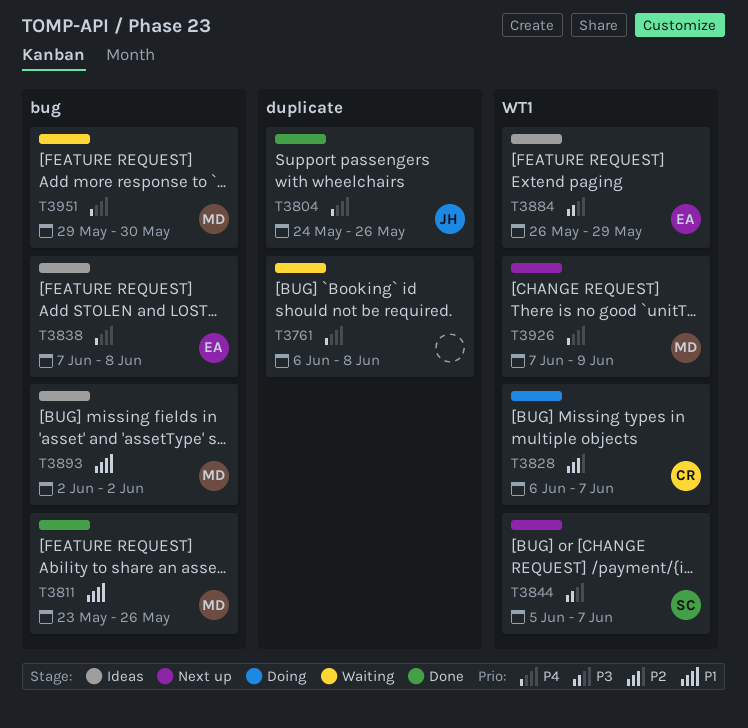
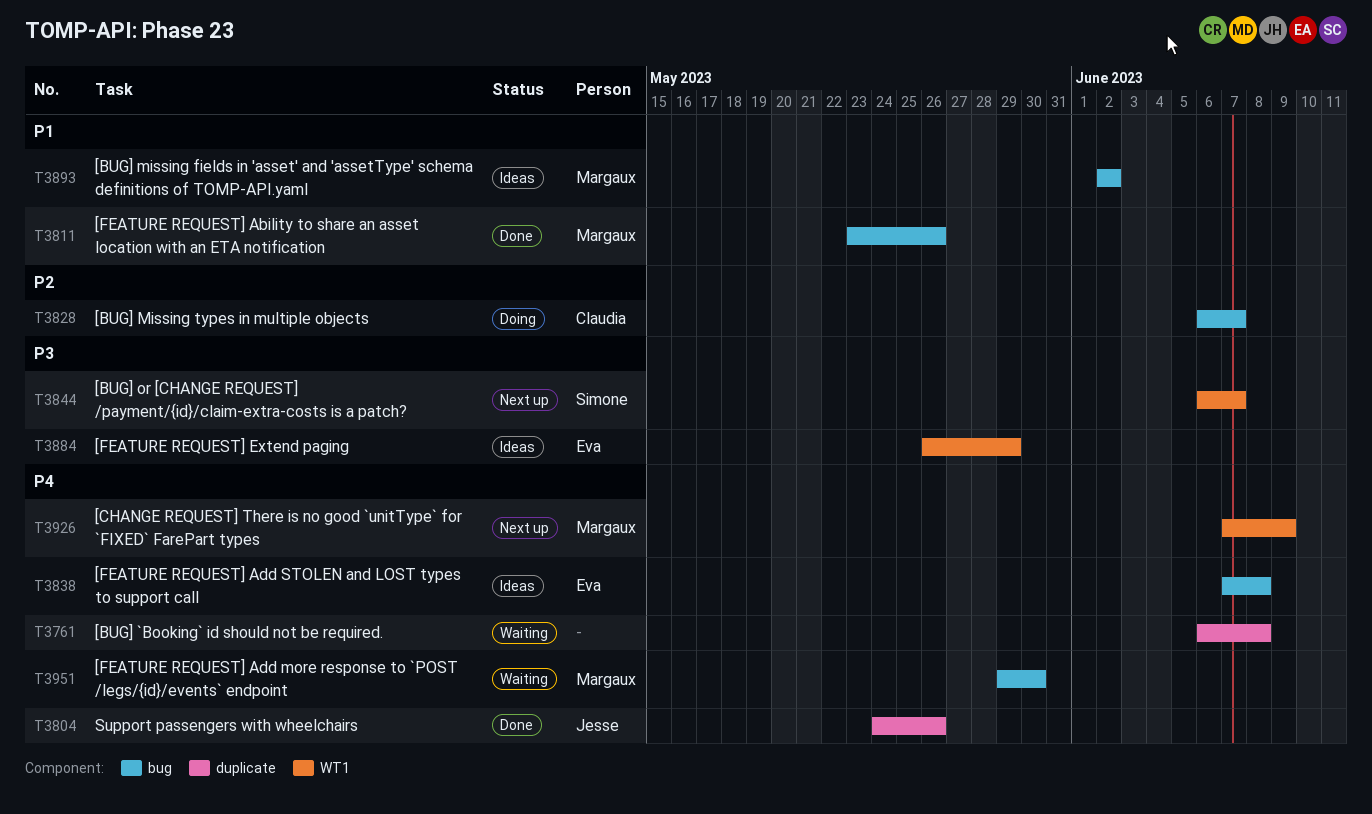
T3828, label: WT1 -> bug
T3844, start: Jun 5 -> Jun 6

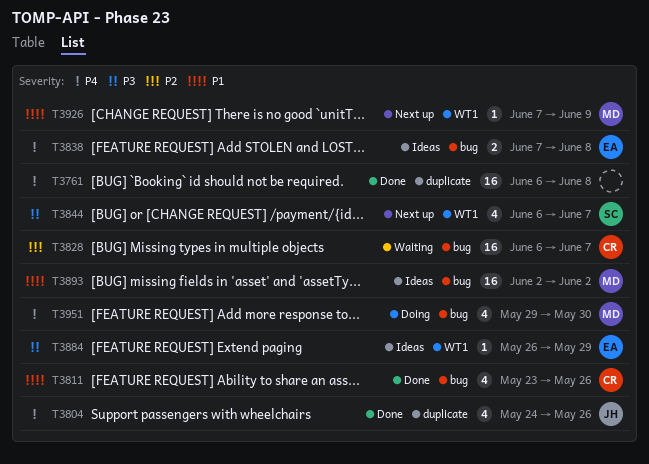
T3761, status: Waiting -> Done
T3811, owner: Margaux -> Claudia
T3828, status: Doing -> Waiting
T3926, priority: P4 -> P1
T3951, status: Waiting -> Doing

